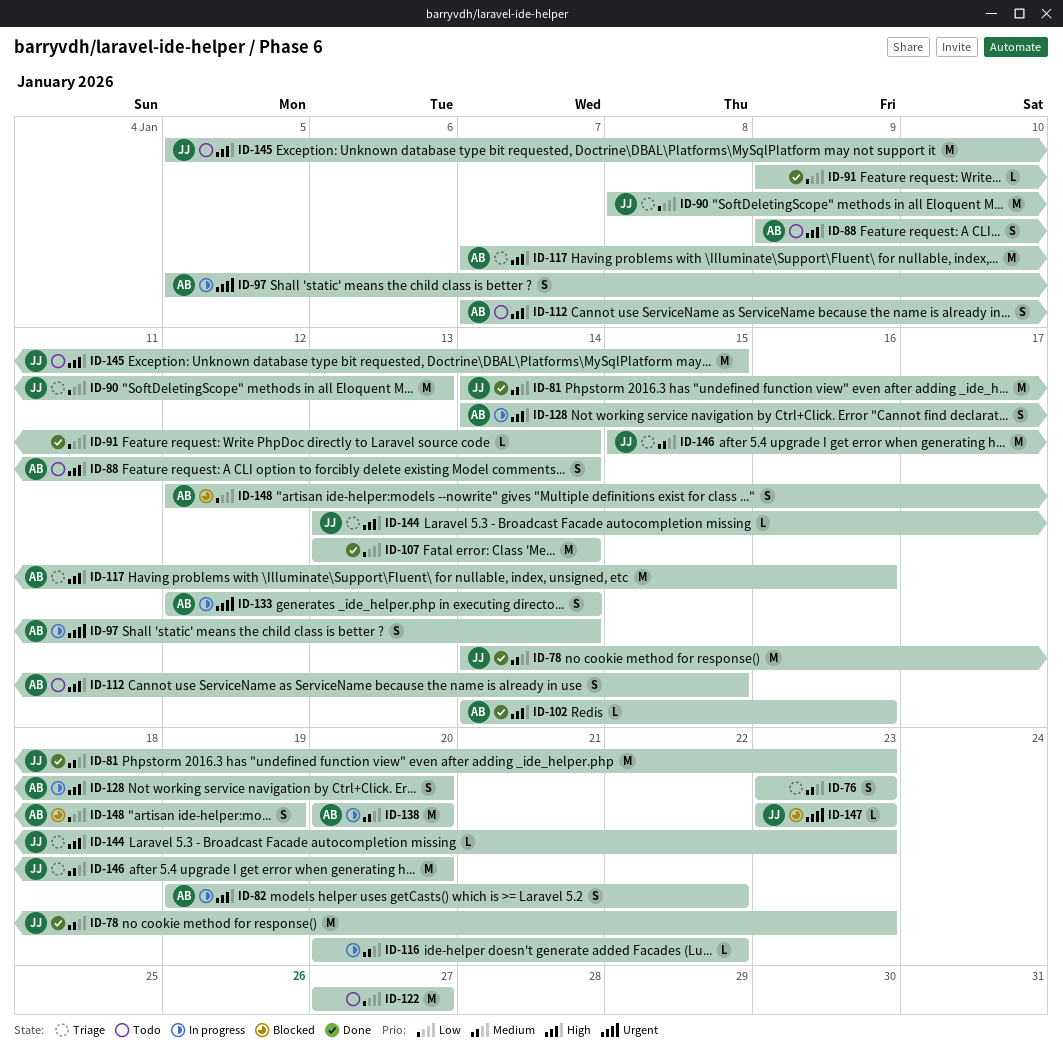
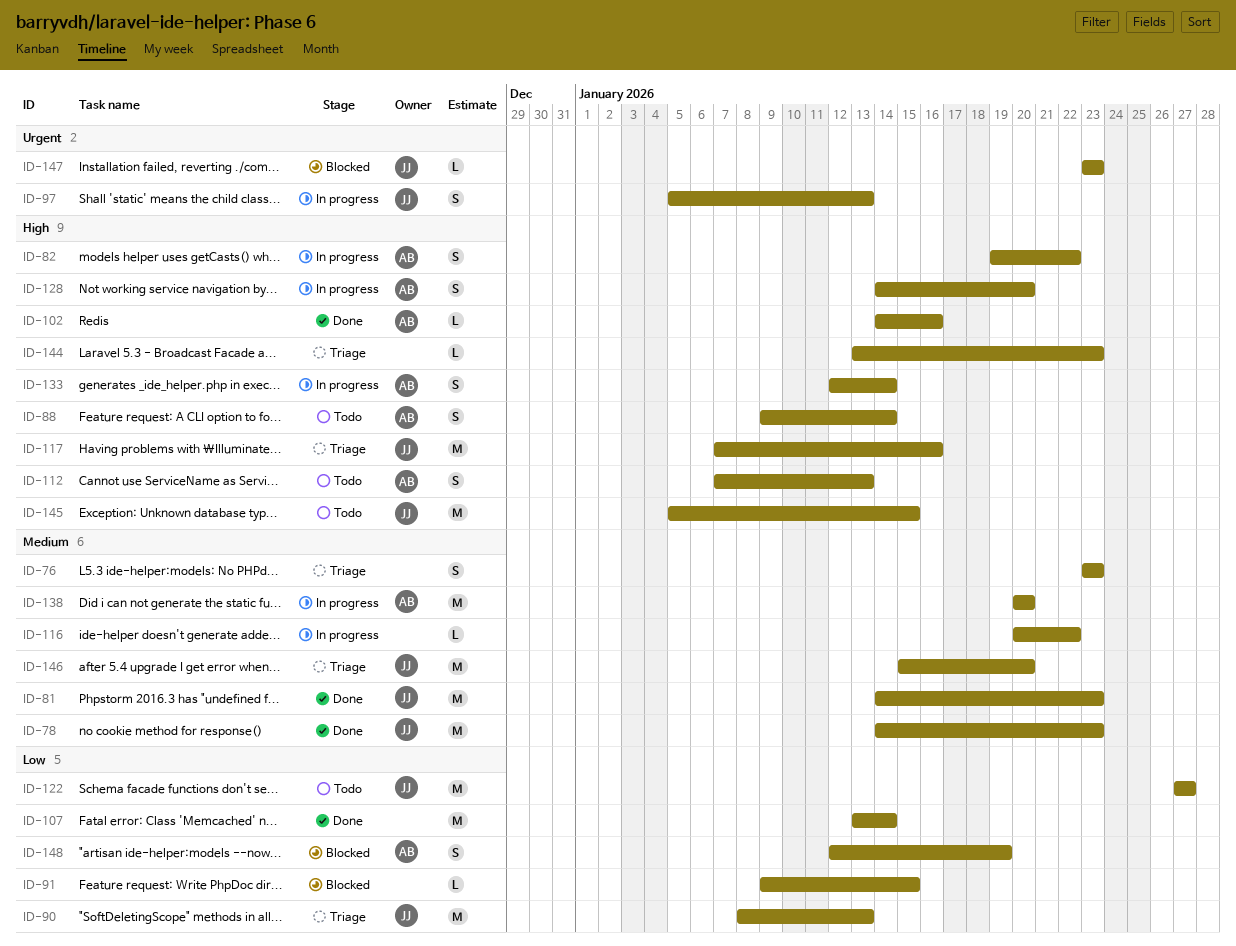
ID-91, status: Done -> Blocked
ID-91, due: Jan 14 -> Jan 15
ID-97, owner: AB -> JJ
ID-97, due: Jan 14 -> Jan 13
ID-112, due: Jan 15 -> Jan 13
ID-117, owner: AB -> JJ
ID-122, owner: none -> JJ
ID-133, priority: Urgent -> High
ID-144, owner: JJ -> none

